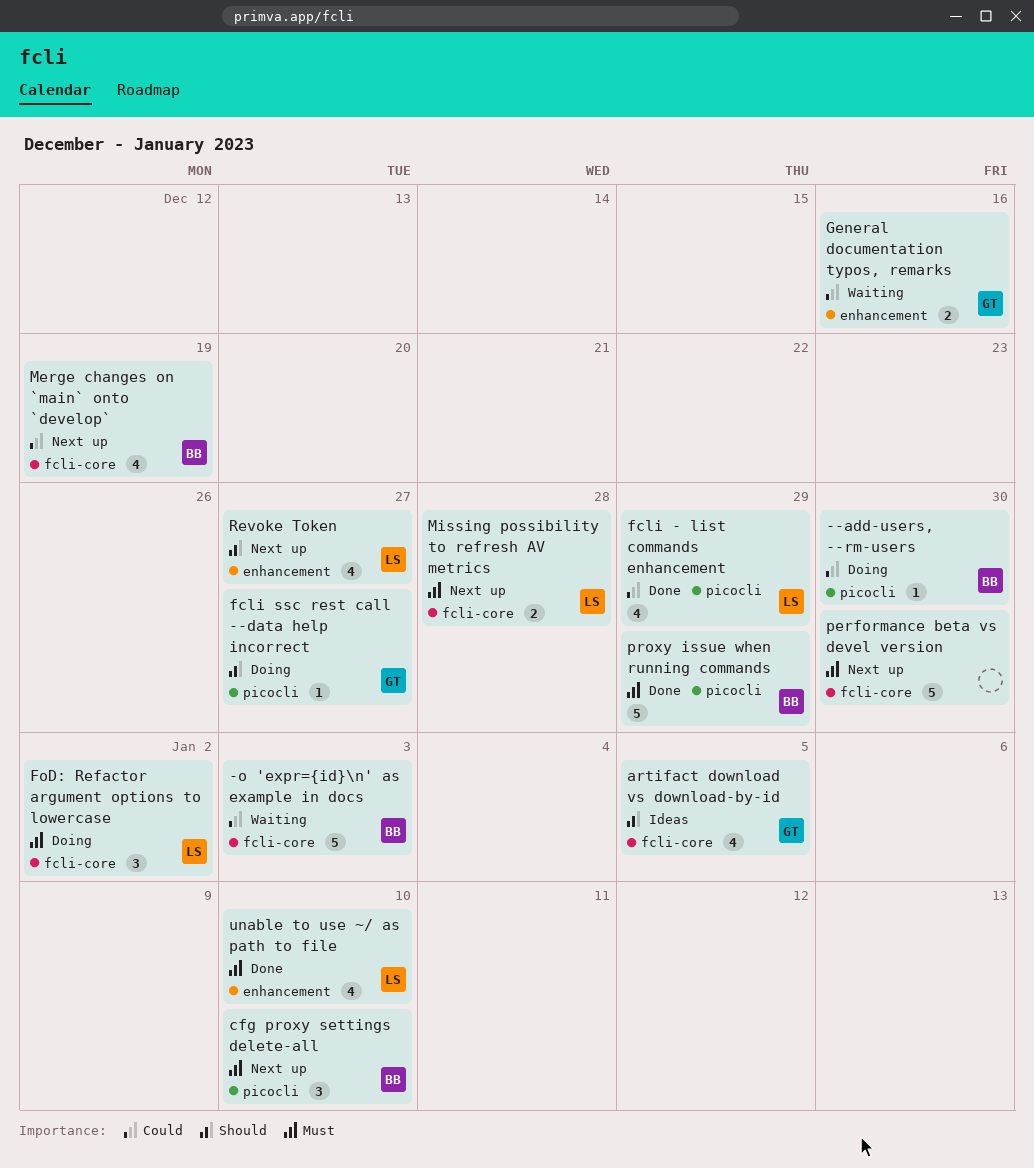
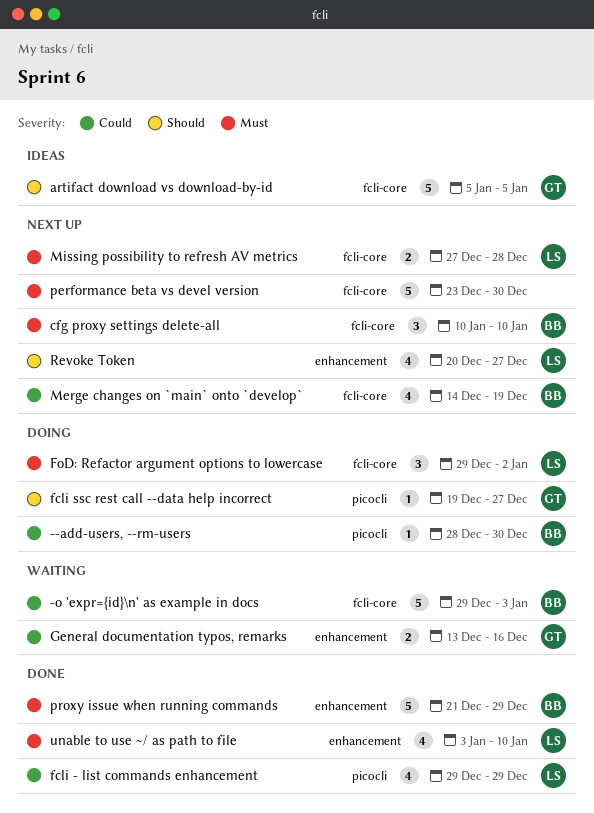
artifact download vs download-by-id, estimate: 4 -> 5
cfg proxy settings delete-all, label: picocli -> fcli-core
proxy issue when running commands, label: picocli -> enhancement

